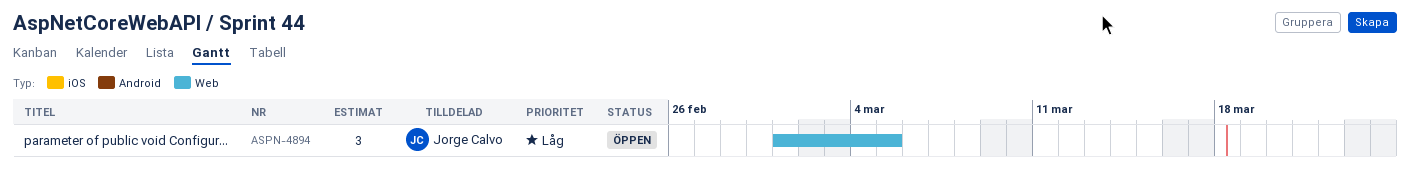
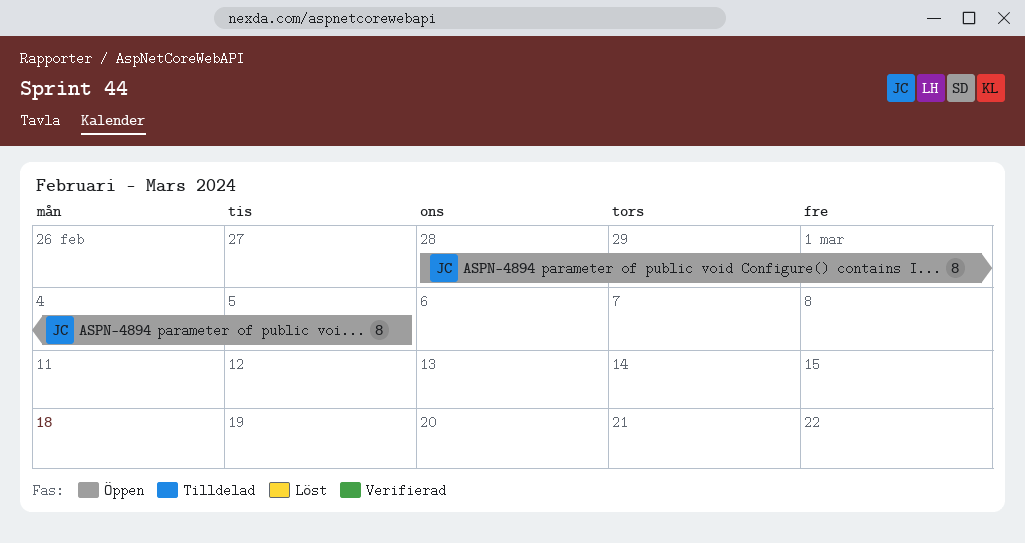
ASPN-4894, estimate: 3 -> 8
ASPN-4894, start: Mar 1 -> Feb 28

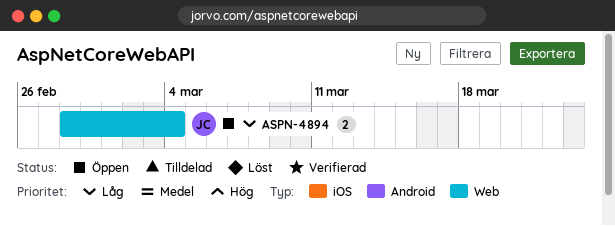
ASPN-4894, estimate: 8 -> 2
ASPN-4894, due: Mar 5 -> Mar 4

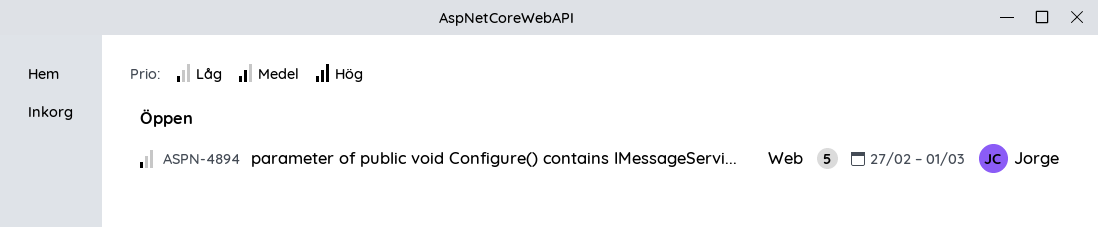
ASPN-4894, estimate: 2 -> 5
ASPN-4894, start: Feb 28 -> Feb 27
ASPN-4894, due: Mar 4 -> Mar 1

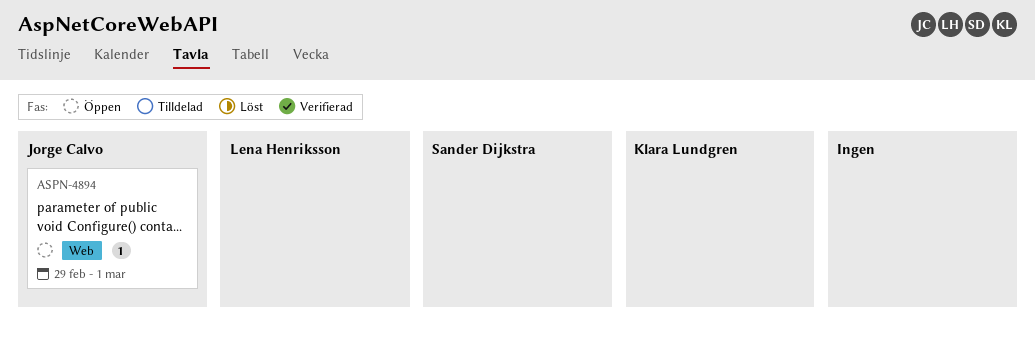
ASPN-4894, estimate: 5 -> 1
ASPN-4894, start: Feb 27 -> Feb 29

